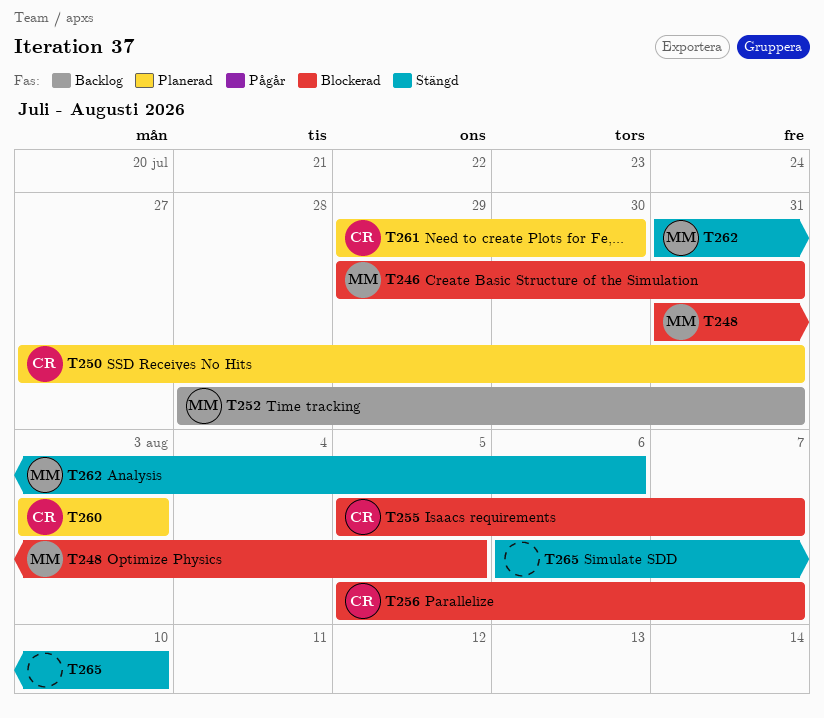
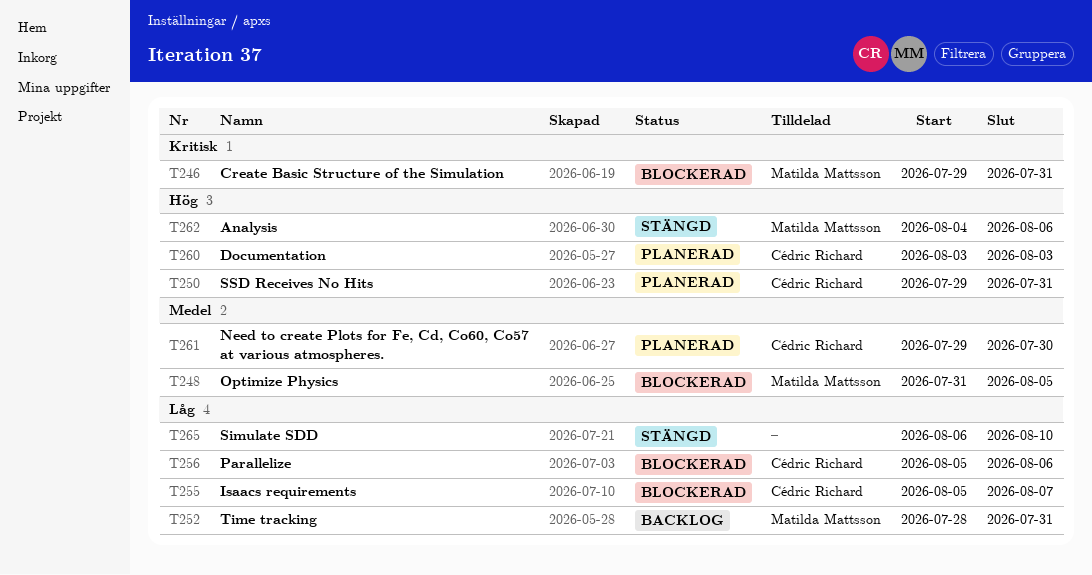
T250, start: Jul 27 -> Jul 29
T256, due: Aug 7 -> Aug 6
T262, start: Jul 31 -> Aug 4

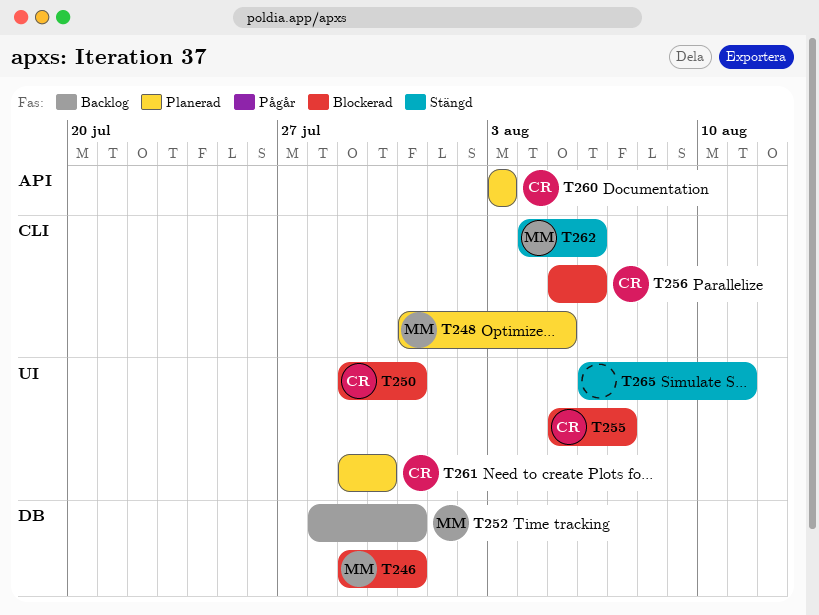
T248, status: Blockerad -> Planerad
T250, status: Planerad -> Blockerad
T265, due: Aug 10 -> Aug 11

